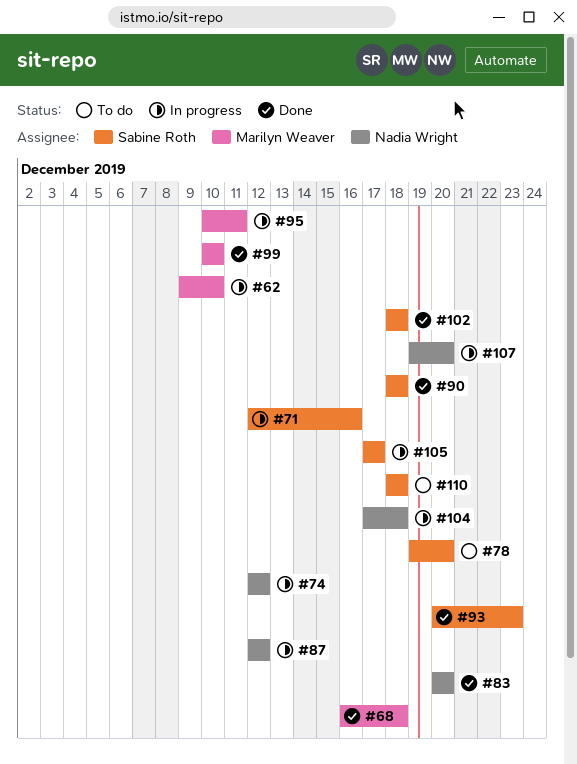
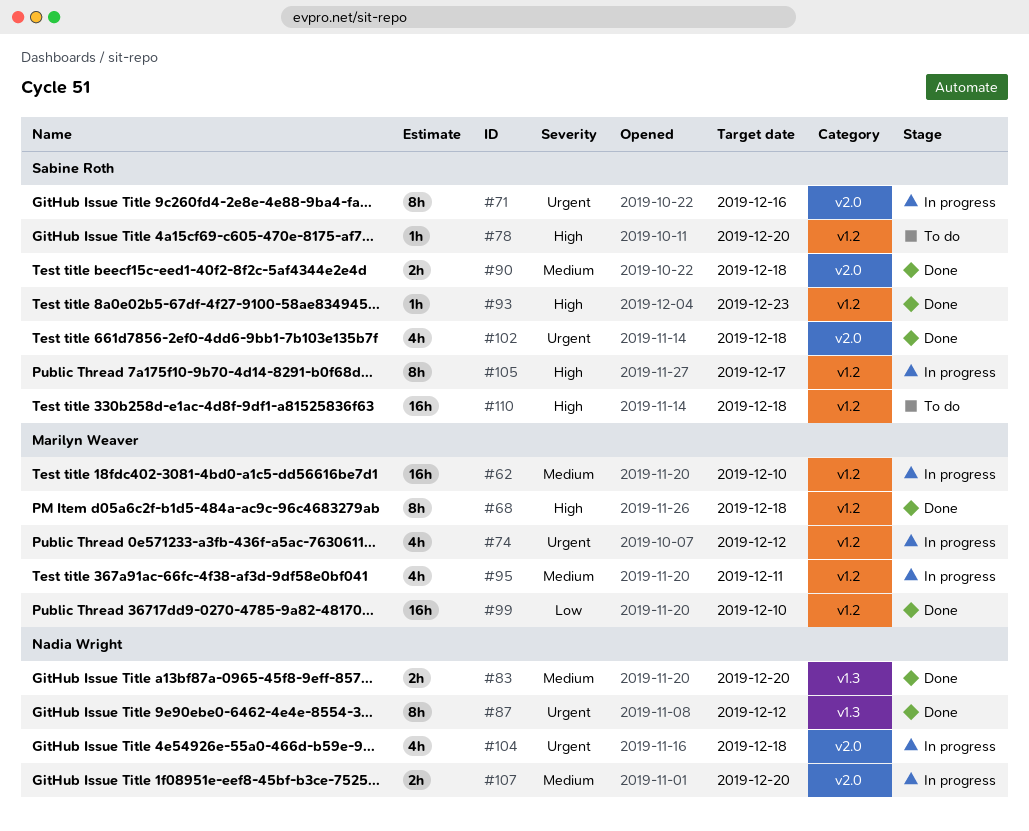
#74, owner: Nadia Wright -> Marilyn Weaver
#87, status: In progress -> Done

